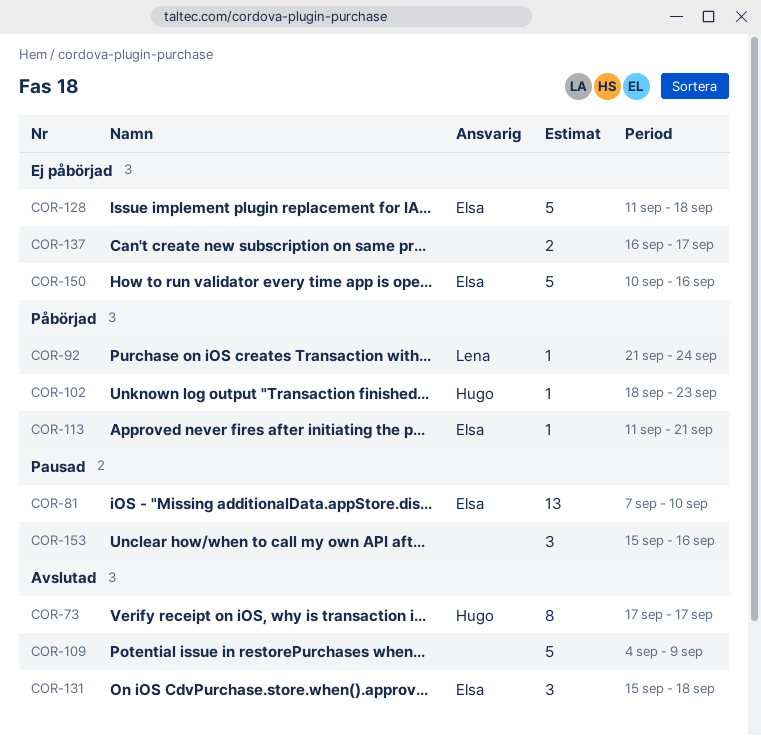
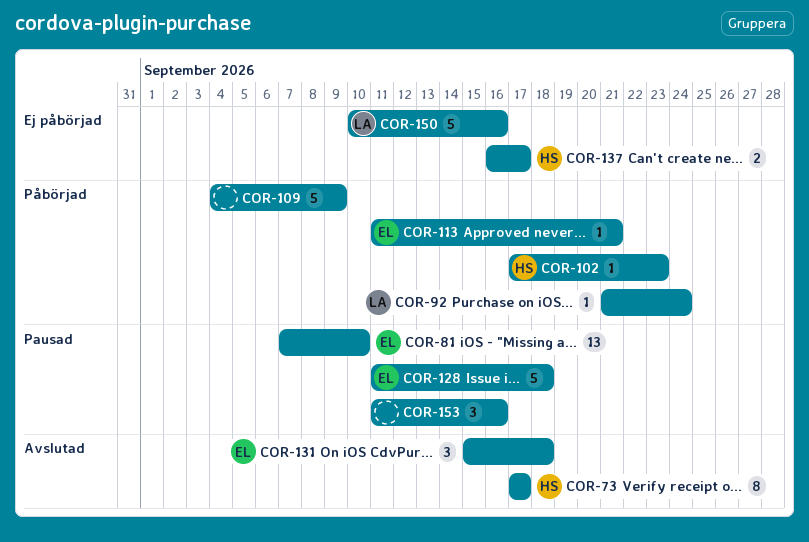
COR-102, start: Sep 18 -> Sep 17
COR-109, status: Avslutad -> Påbörjad
COR-128, status: Ej påbörjad -> Pausad
COR-137, owner: none -> Hugo
COR-150, owner: Elsa -> Lena
COR-153, start: Sep 15 -> Sep 11

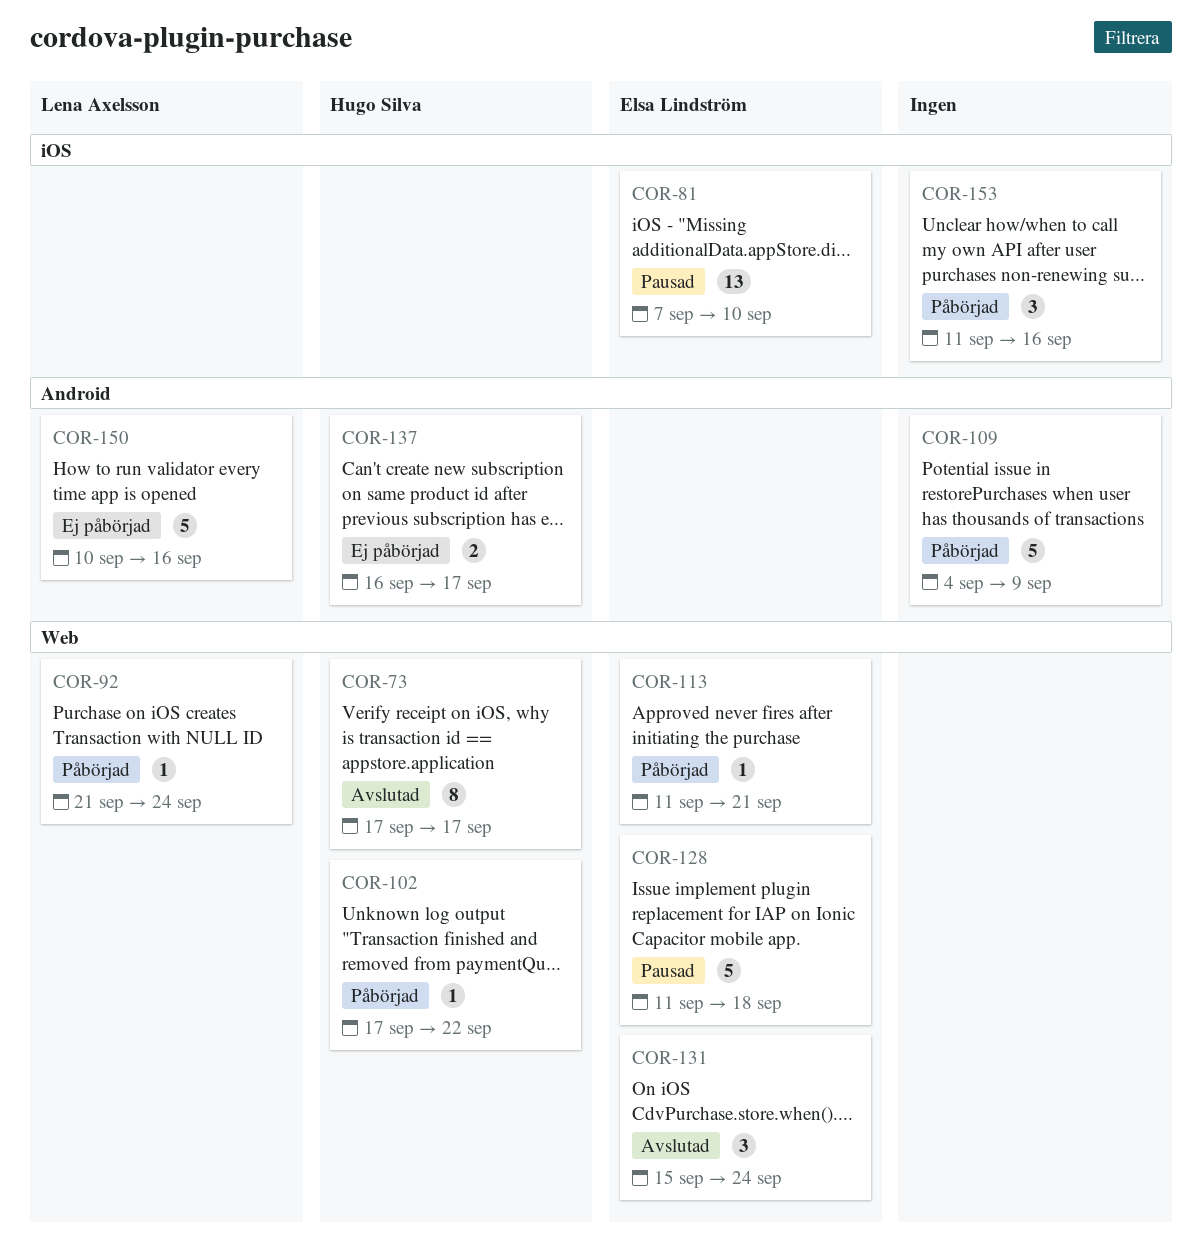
COR-102, due: Sep 23 -> Sep 22
COR-131, due: Sep 18 -> Sep 24
COR-153, status: Pausad -> Påbörjad

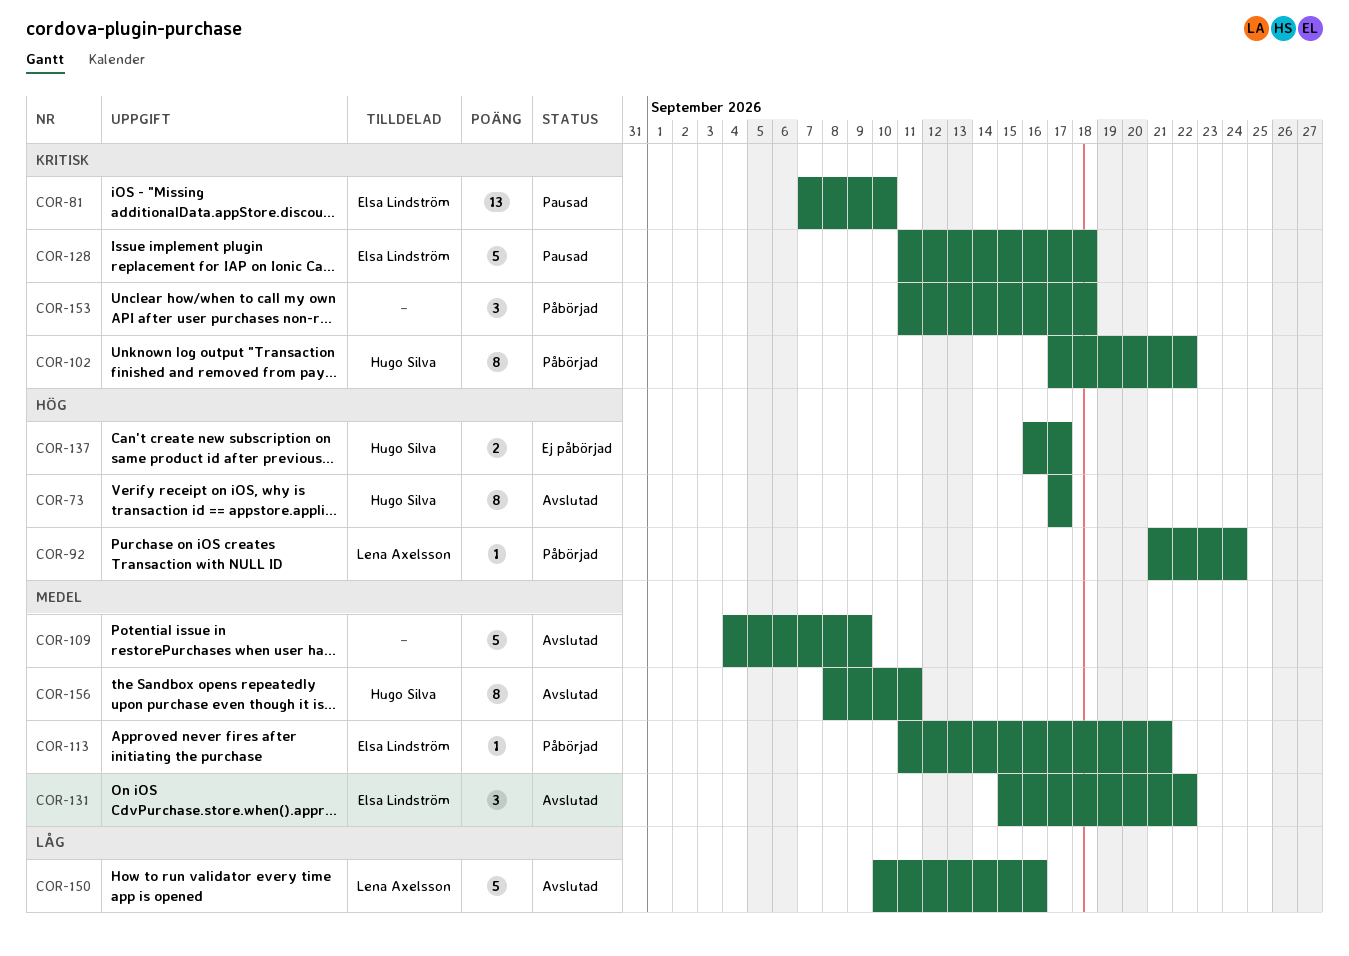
COR-102, estimate: 1 -> 8
COR-109, status: Påbörjad -> Avslutad
COR-131, due: Sep 24 -> Sep 22
COR-150, status: Ej påbörjad -> Avslutad
COR-153, due: Sep 16 -> Sep 18
COR-156: none -> present

